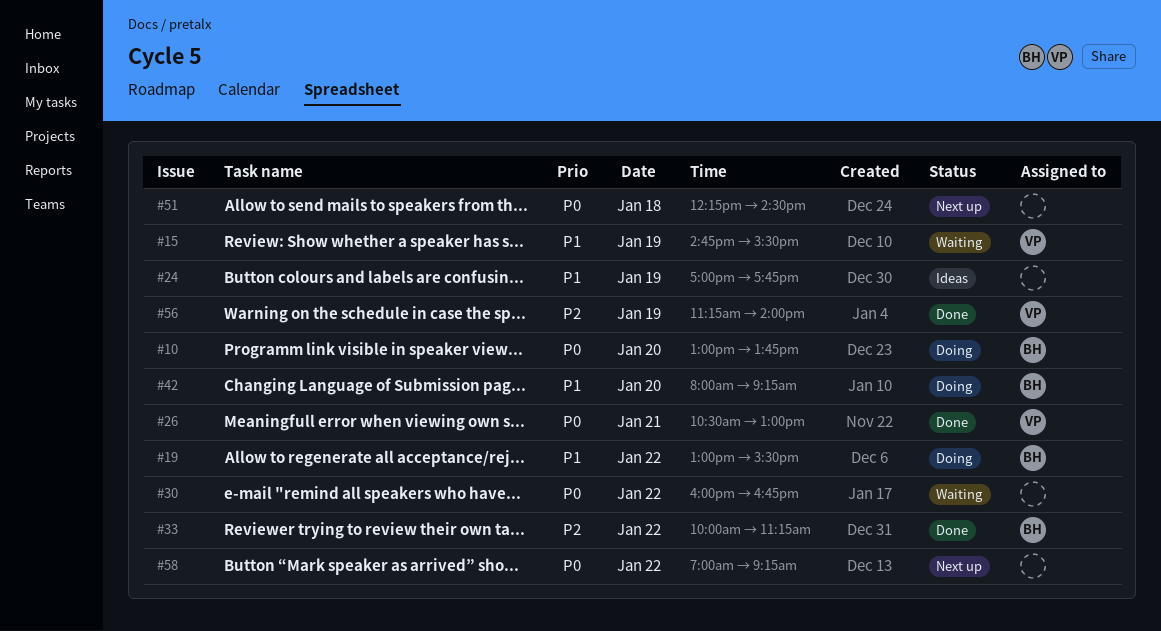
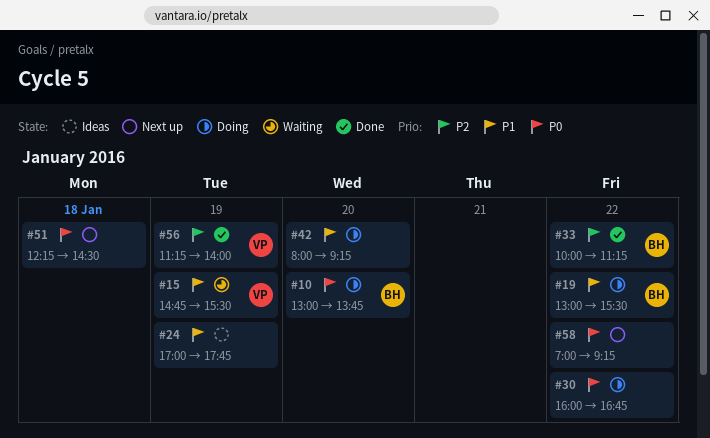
#26: present -> none
#30, status: Waiting -> Doing
#42, owner: BH -> none

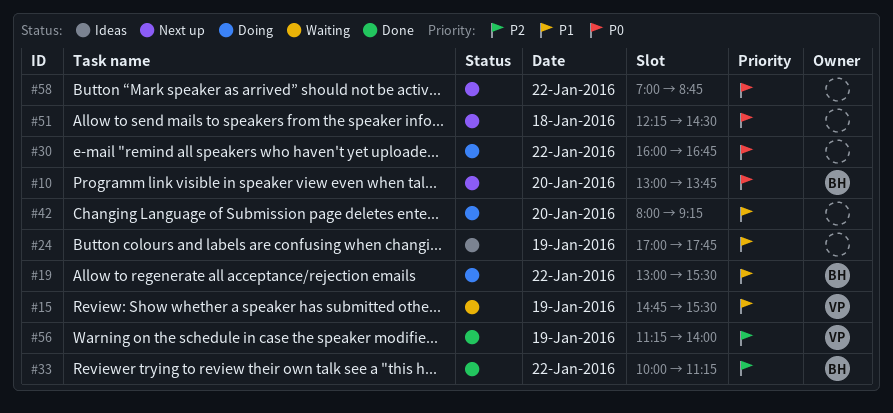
#10, status: Doing -> Next up
#58, ends: 09:15 -> 08:45

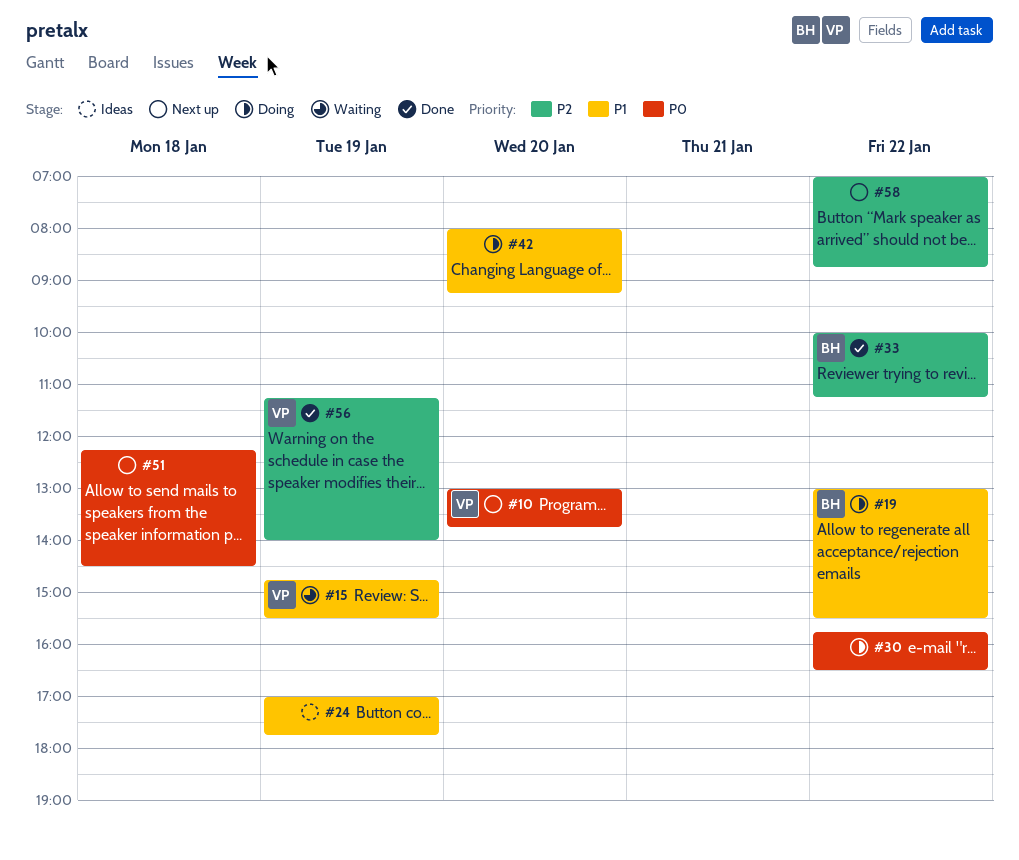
#10, owner: BH -> VP
#30, begins: 16:00 -> 15:45
#30, ends: 16:45 -> 16:30
#58, priority: P0 -> P2

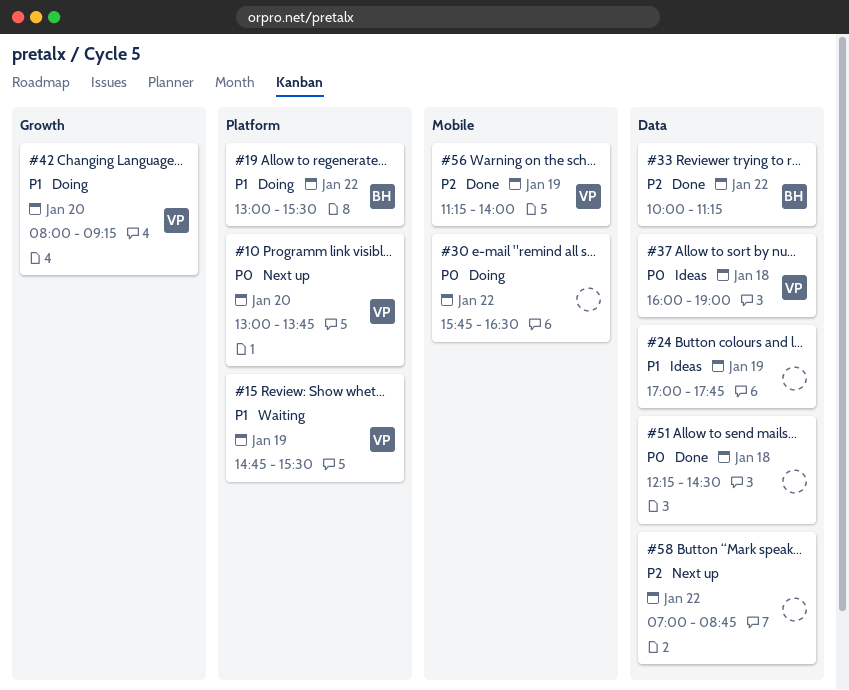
#37: none -> present
#42, owner: none -> VP
#51, status: Next up -> Done

